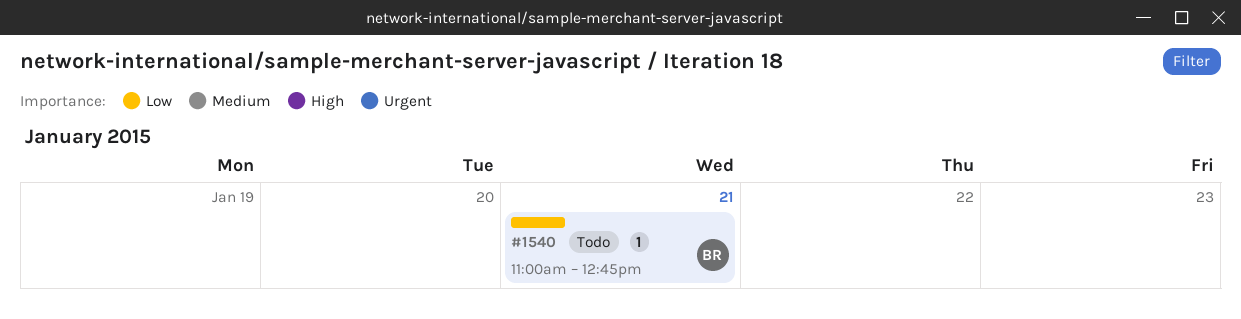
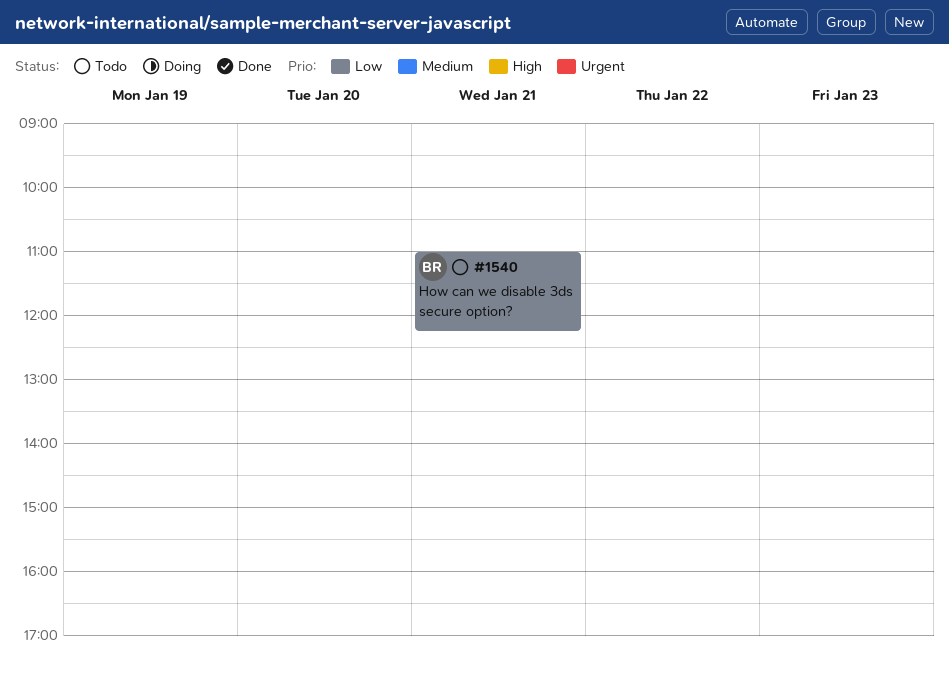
#1540, ends: 12:45 -> 12:15

